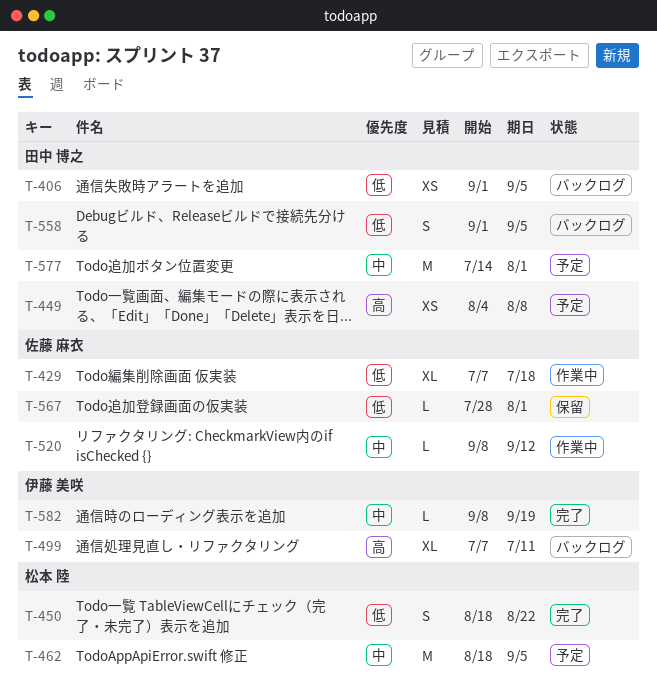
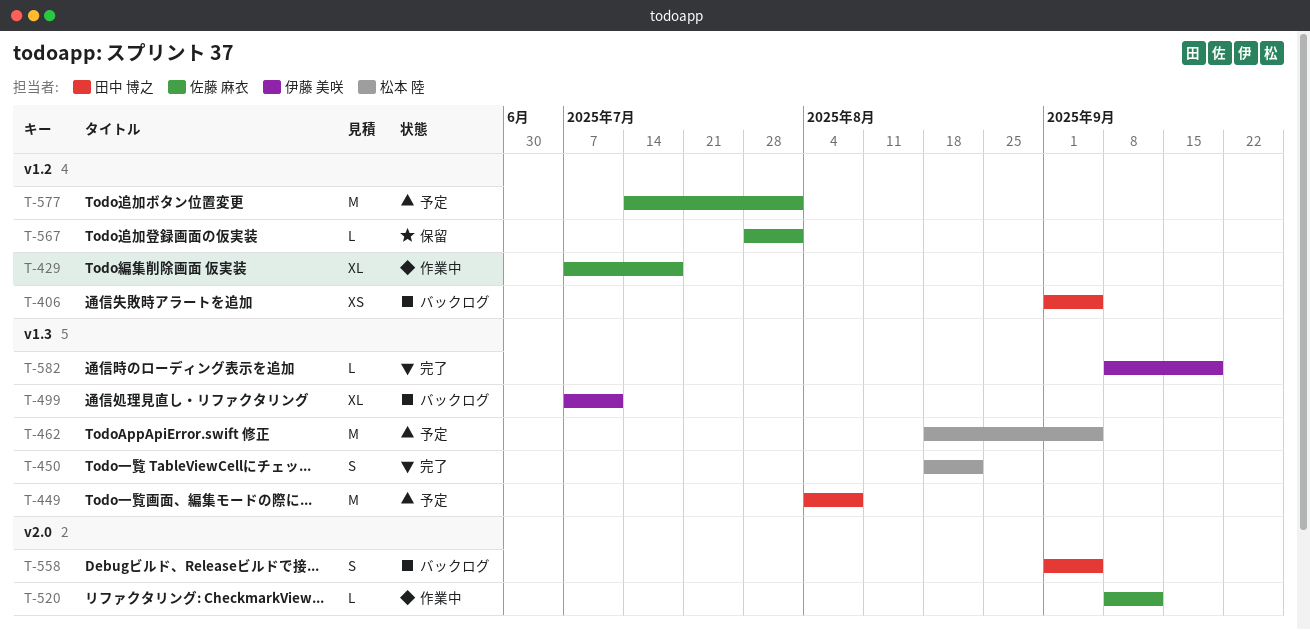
T-449, estimate: XS -> M
T-577, owner: 田中 博之 -> 佐藤 麻衣

